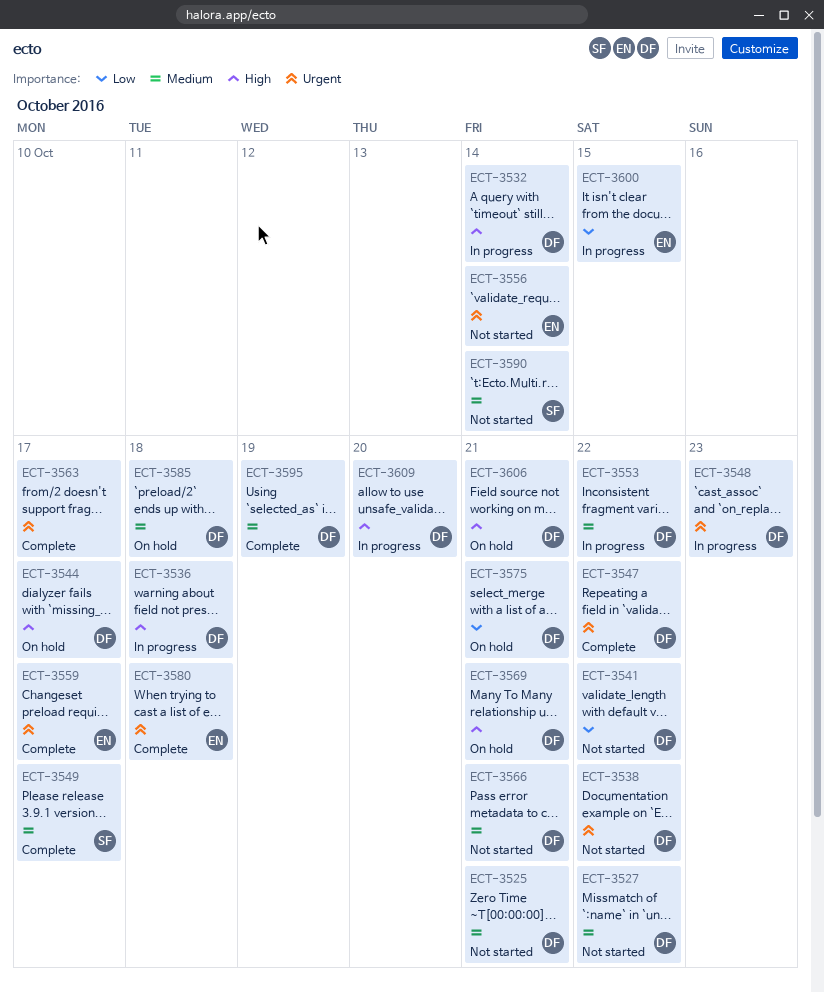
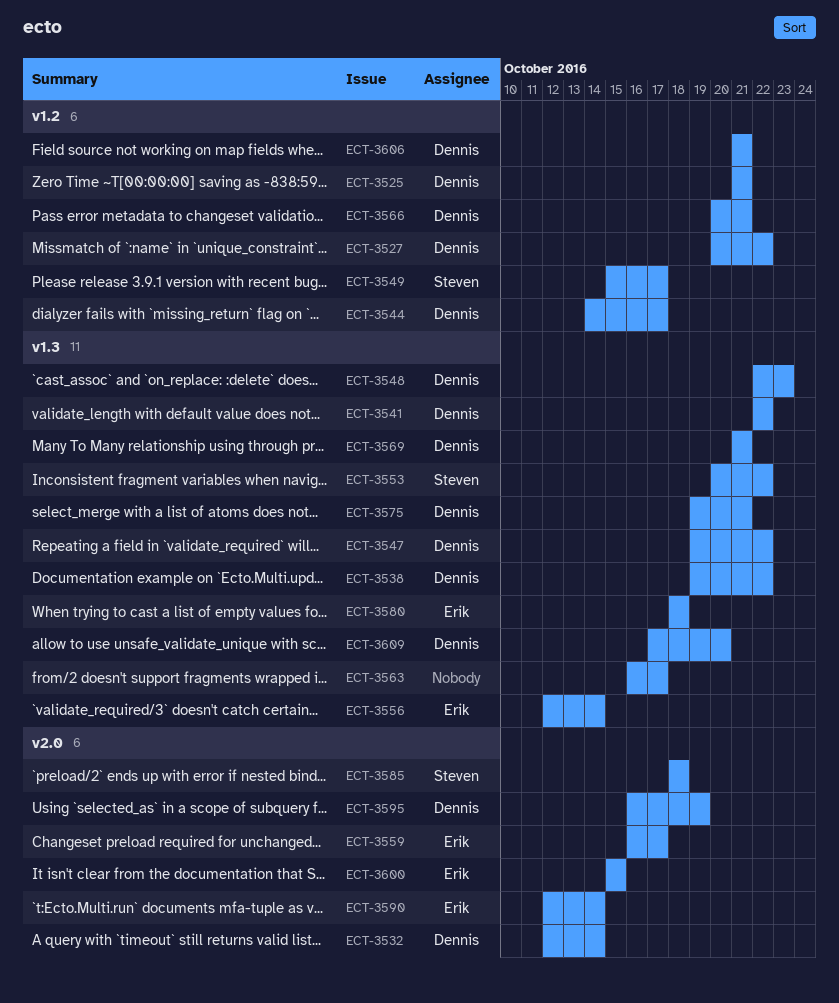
ECT-3536: present -> none
ECT-3553, owner: Dennis -> Steven
ECT-3585, owner: Dennis -> Steven
ECT-3590, owner: Steven -> Erik

